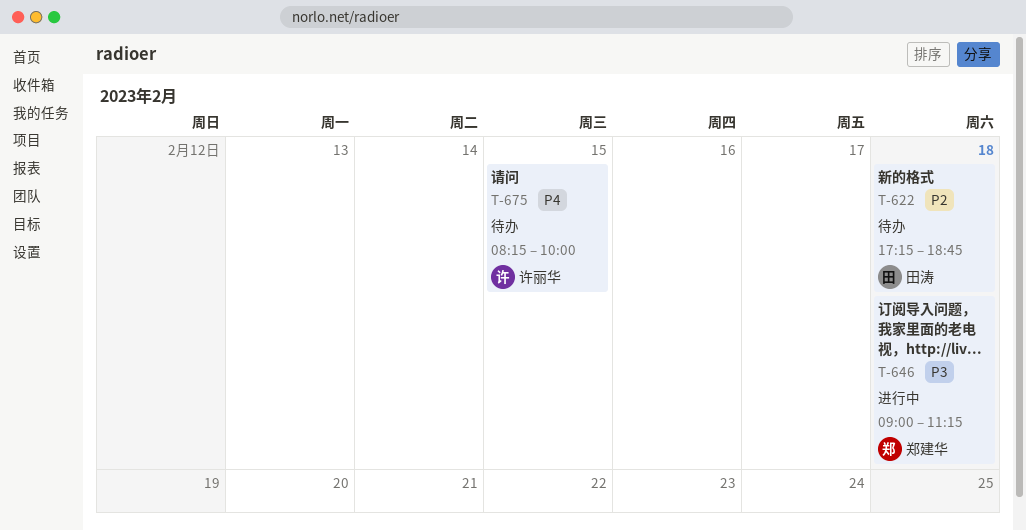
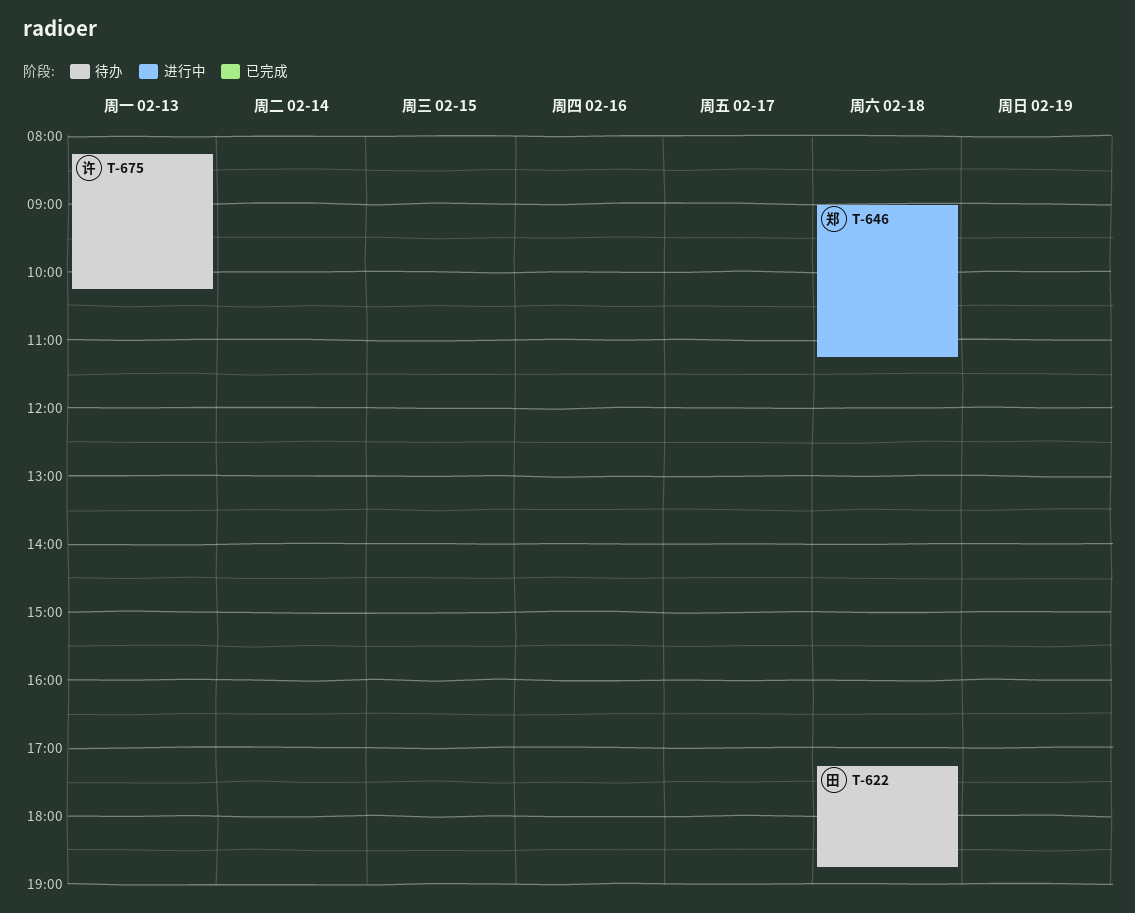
T-675, day: Feb 15 -> Feb 13
T-675, ends: 10:00 -> 10:15

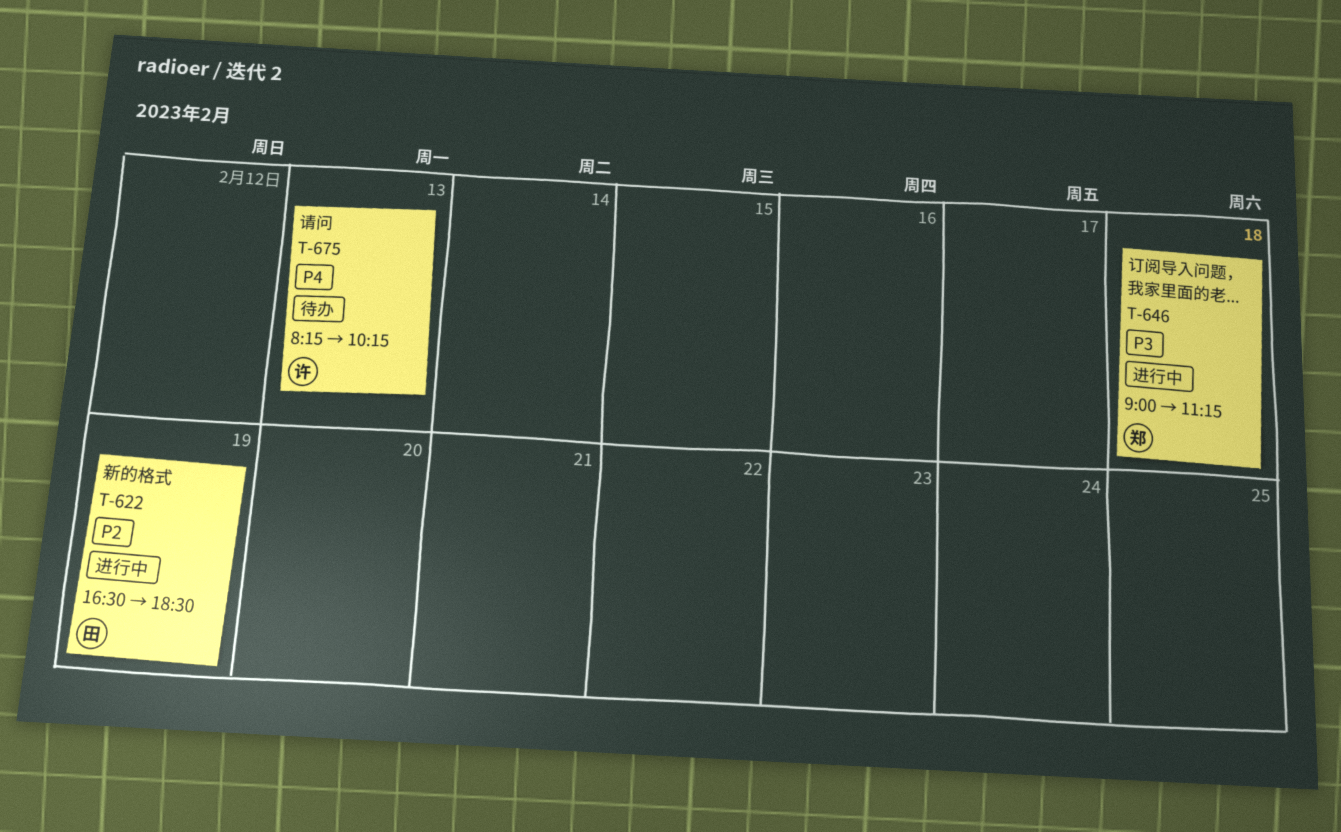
T-622, status: 待办 -> 进行中
T-622, day: Feb 18 -> Feb 19
T-622, begins: 17:15 -> 16:30
T-622, ends: 18:45 -> 18:30

